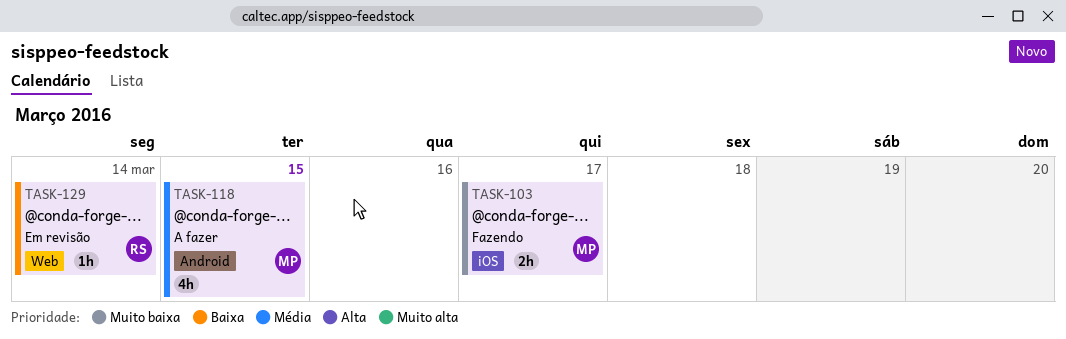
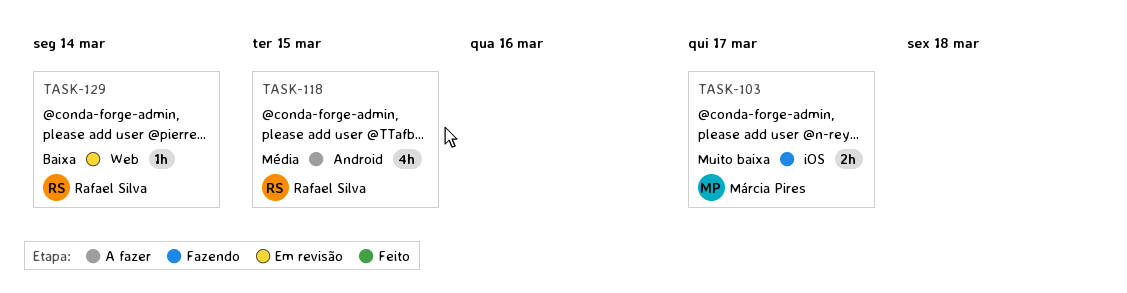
TASK-118, owner: Márcia Pires -> Rafael Silva

